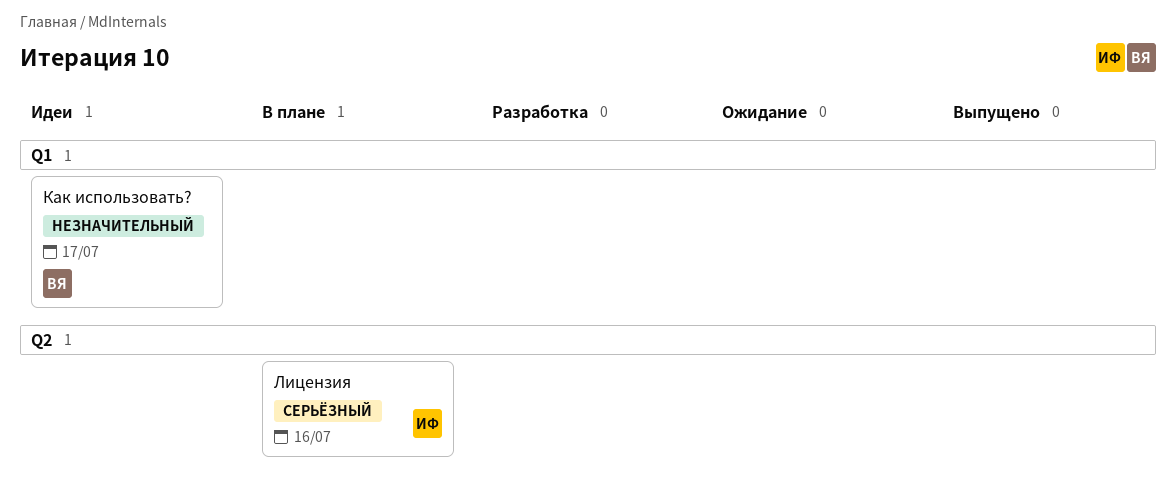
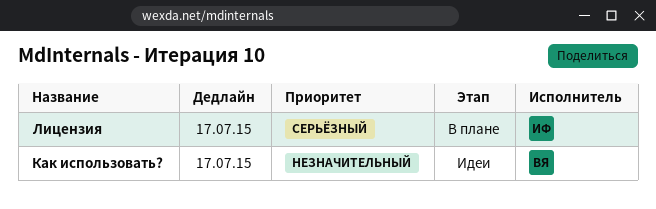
Лицензия, due: Jul 16 -> Jul 17

